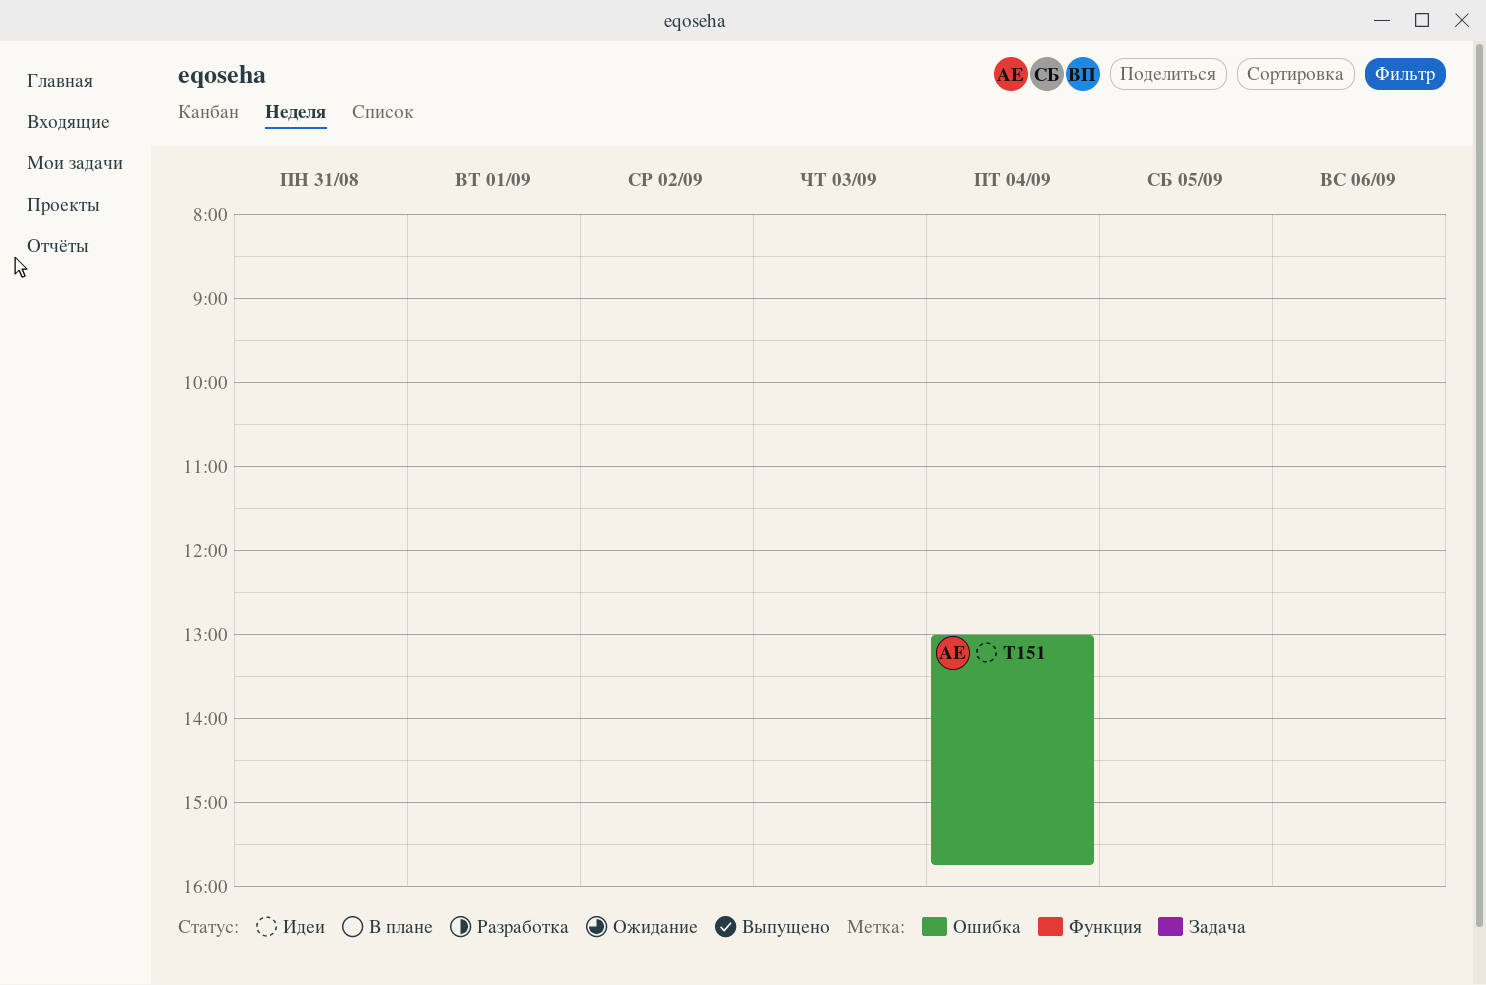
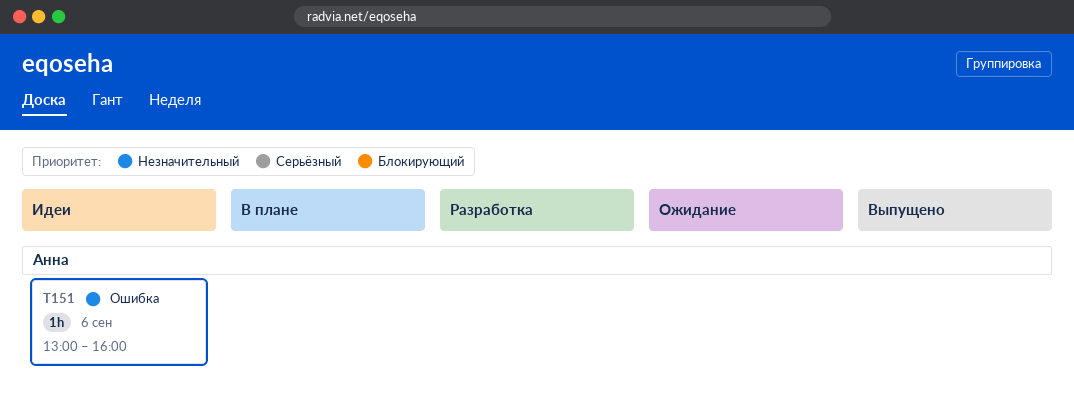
T151, day: Sep 4 -> Sep 6
T151, ends: 15:45 -> 16:00

